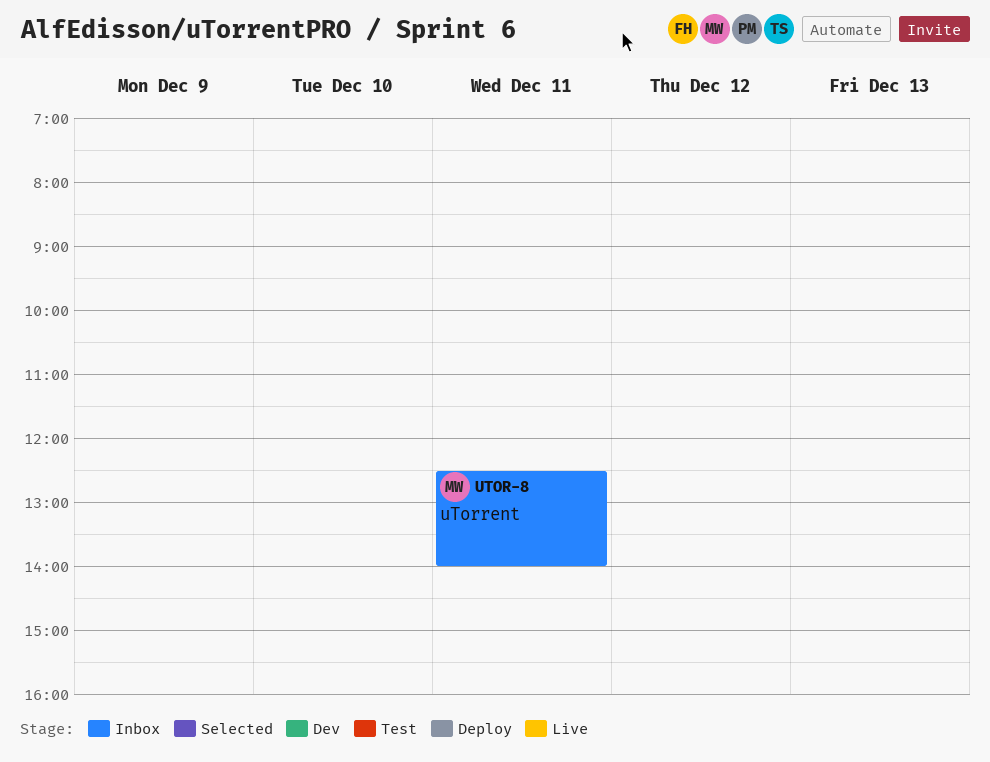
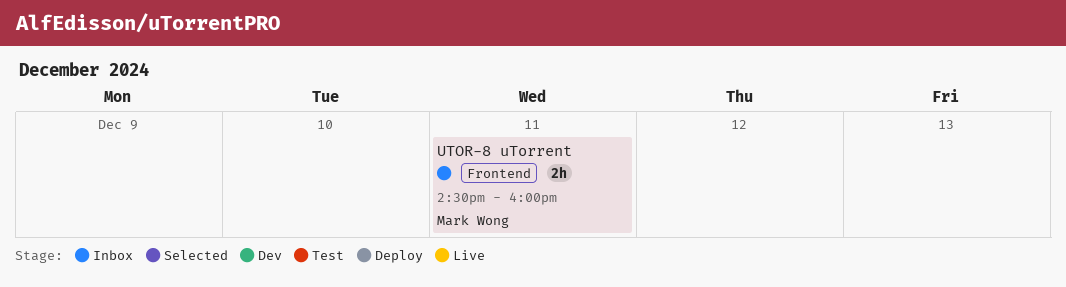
UTOR-8, begins: 12:30 -> 14:30
UTOR-8, ends: 14:00 -> 16:00

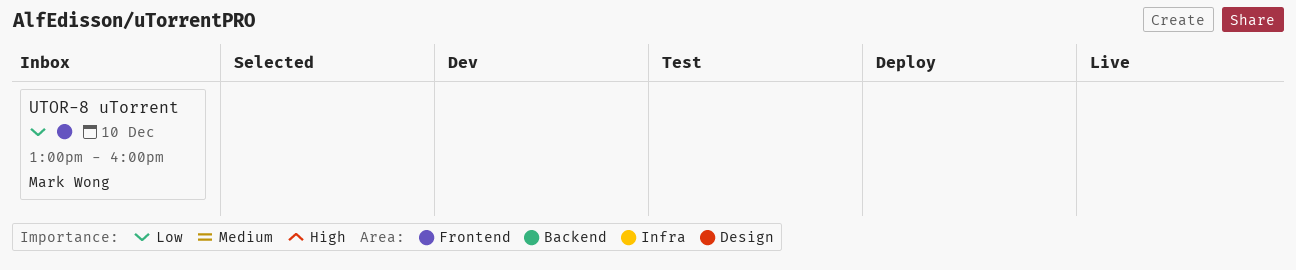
UTOR-8, day: Dec 11 -> Dec 10
UTOR-8, begins: 14:30 -> 13:00

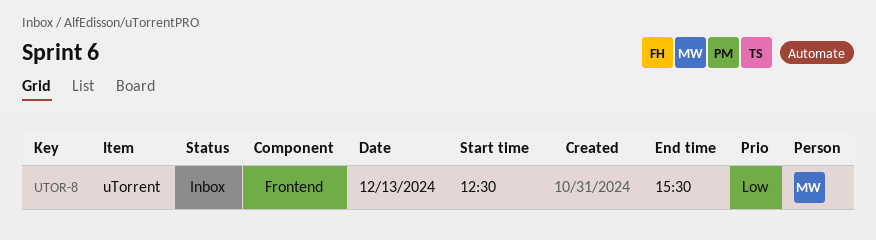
UTOR-8, day: Dec 10 -> Dec 13
UTOR-8, begins: 13:00 -> 12:30
UTOR-8, ends: 16:00 -> 15:30

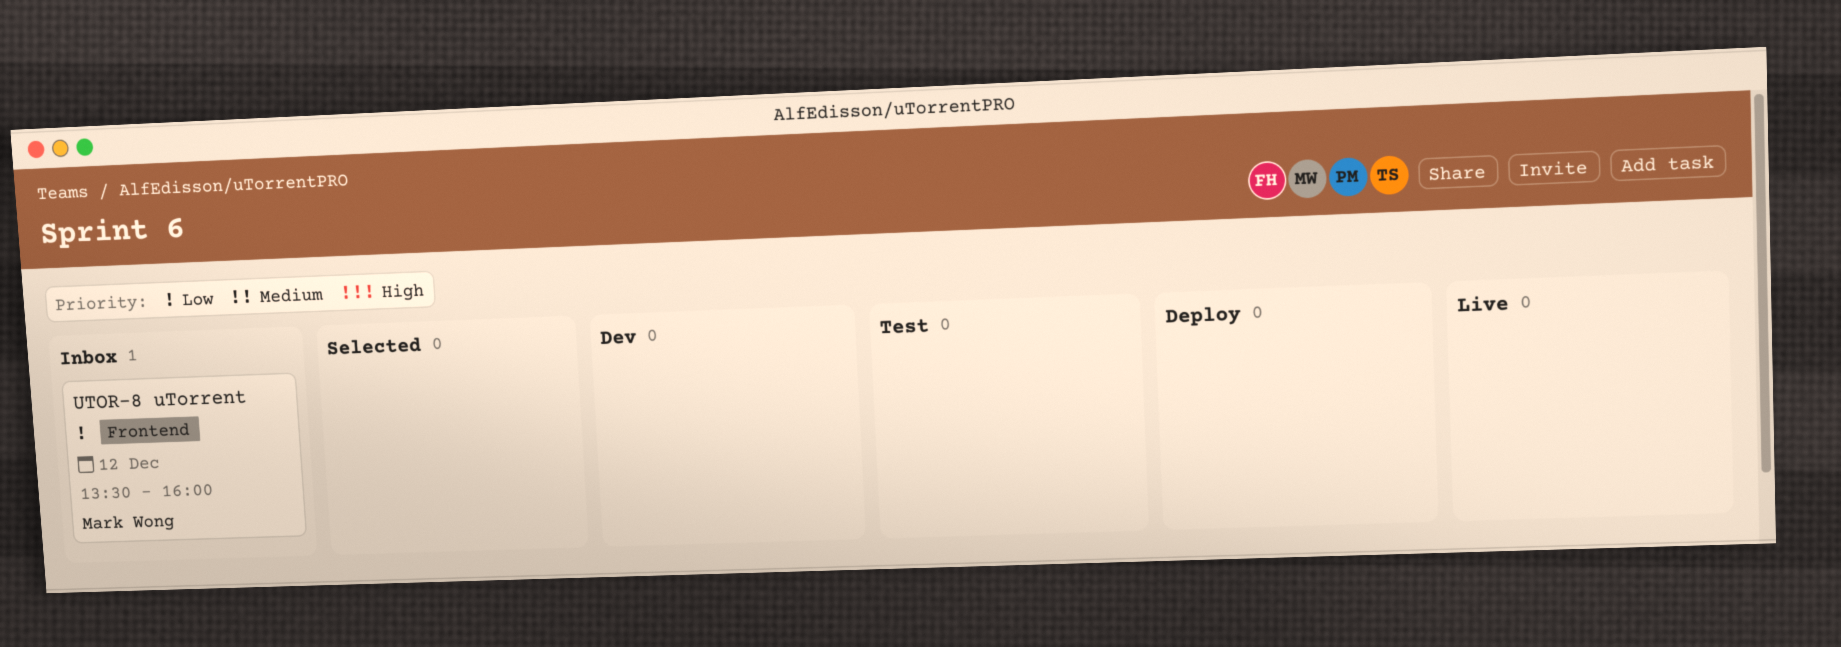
UTOR-8, day: Dec 13 -> Dec 12
UTOR-8, begins: 12:30 -> 13:30
UTOR-8, ends: 15:30 -> 16:00

